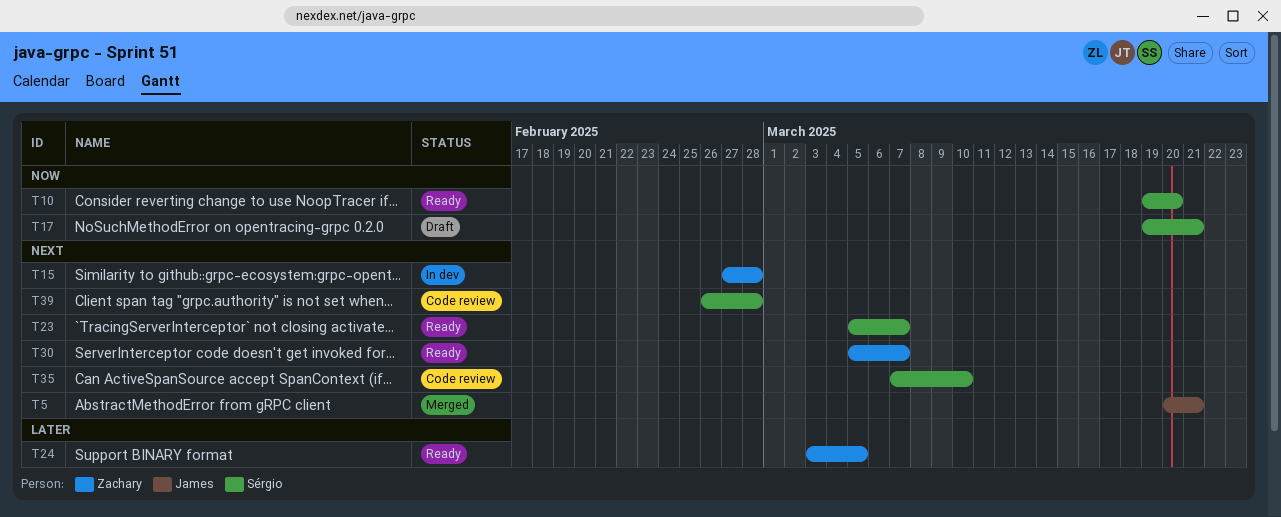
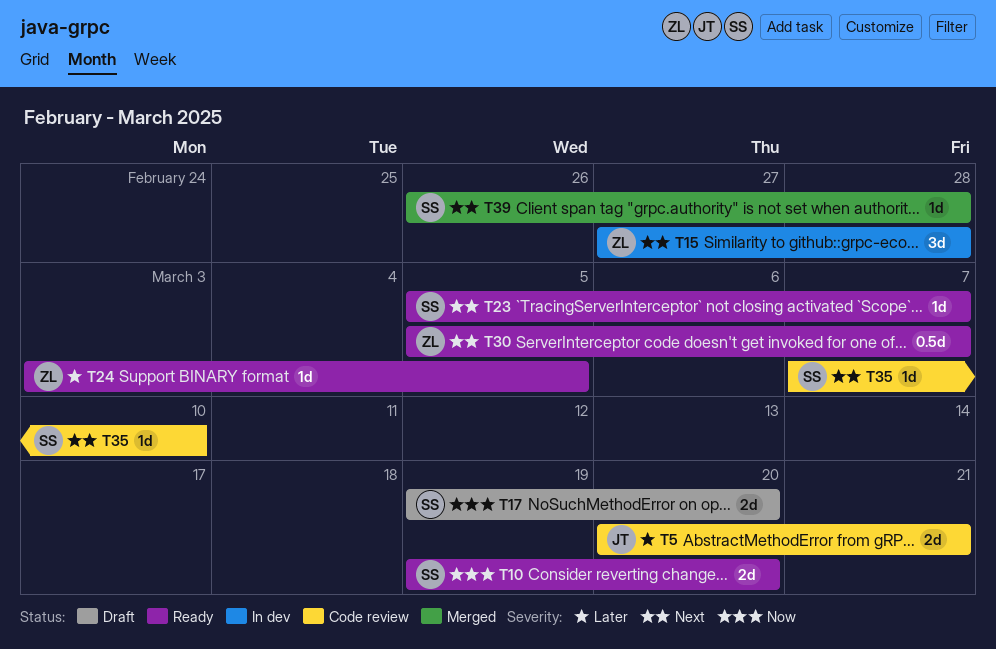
T5, status: Merged -> Code review
T5, priority: Next -> Later
T17, due: Mar 21 -> Mar 20
T39, status: Code review -> Merged

